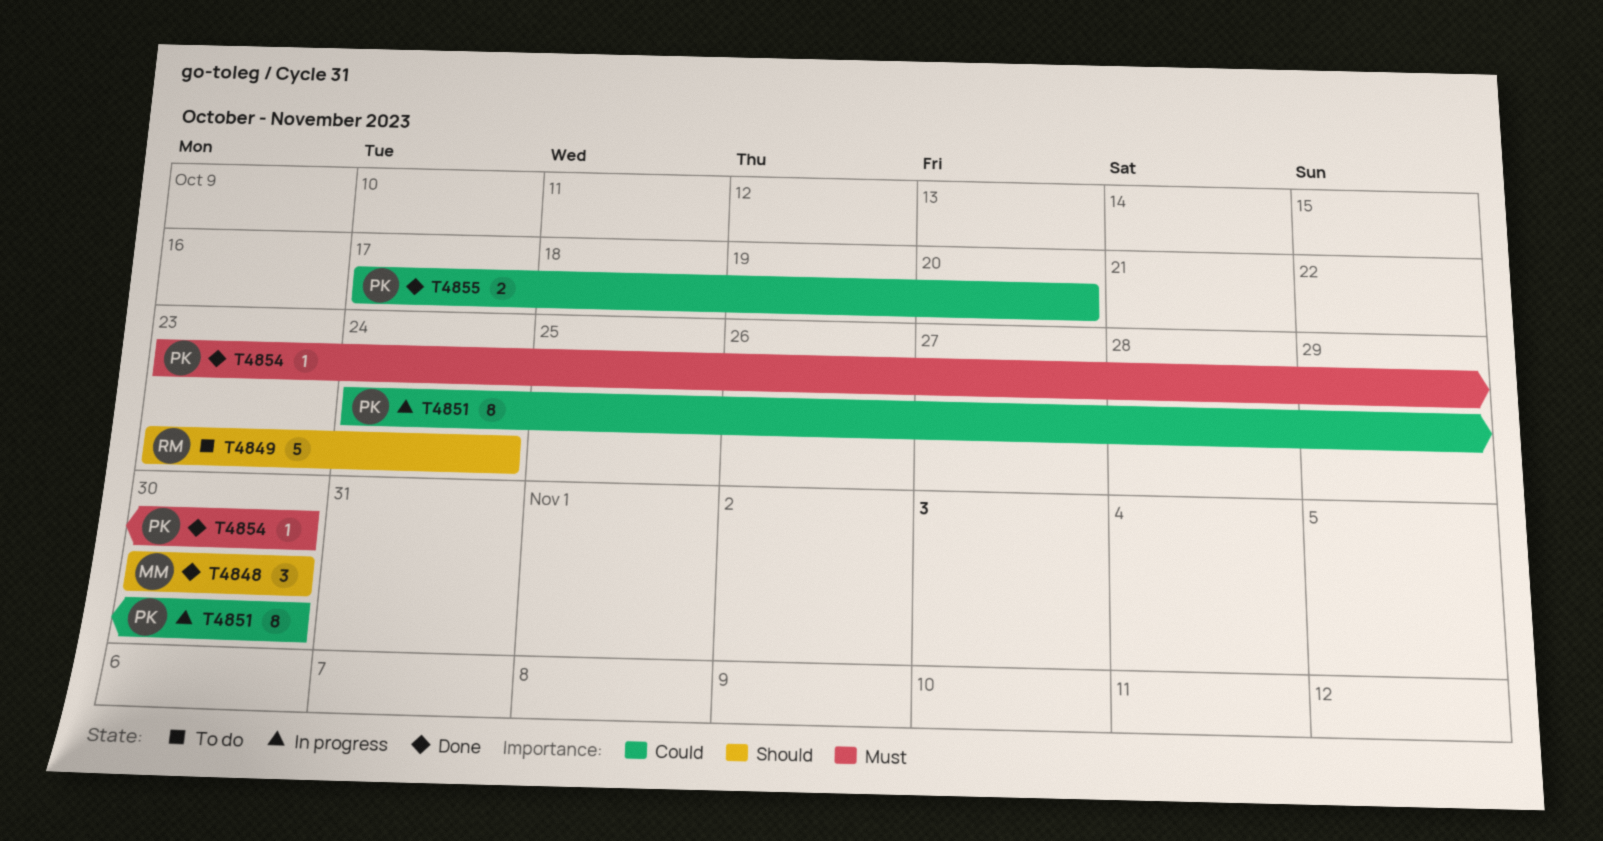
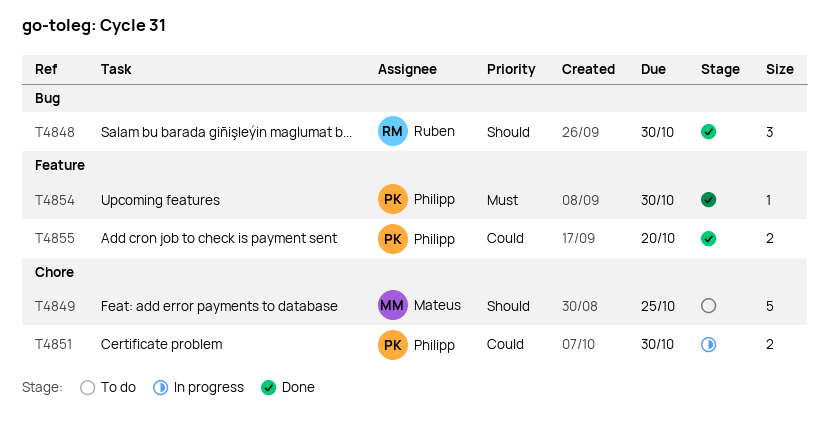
T4848, owner: Mateus -> Ruben
T4849, owner: Ruben -> Mateus
T4849, due: Oct 24 -> Oct 25
T4851, estimate: 8 -> 2

